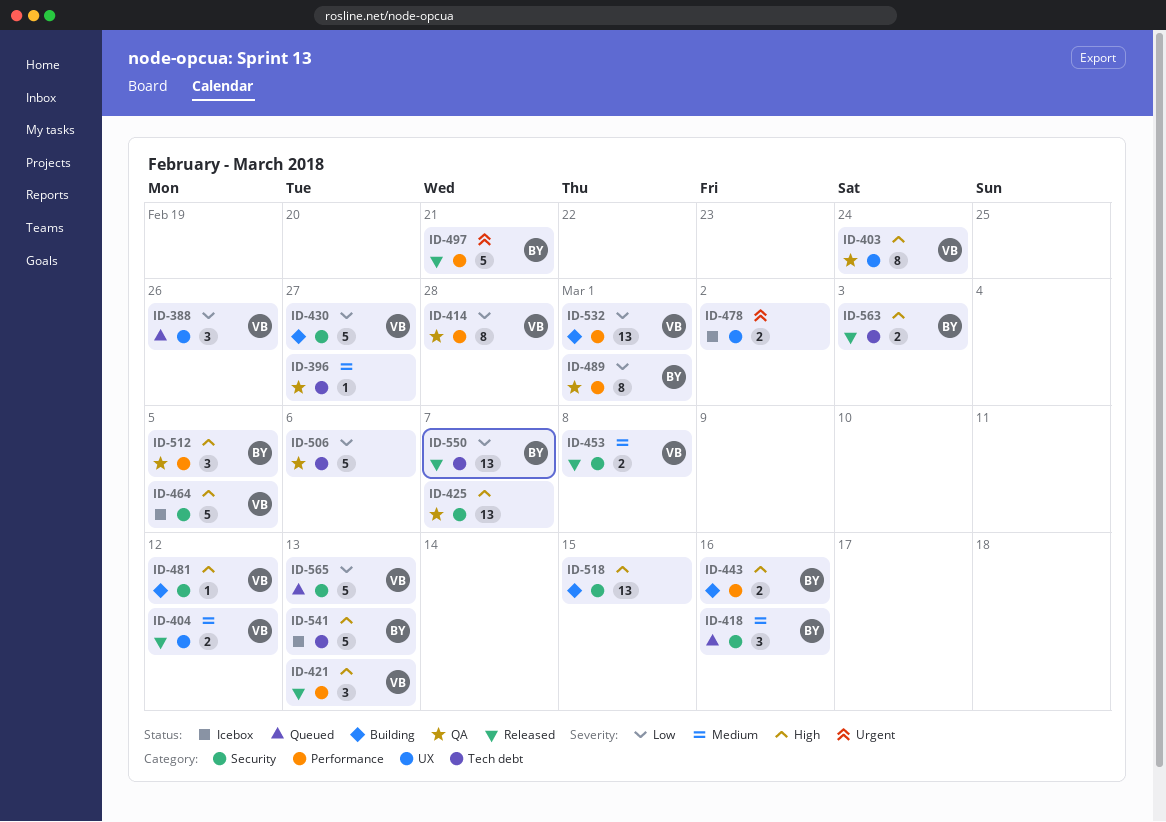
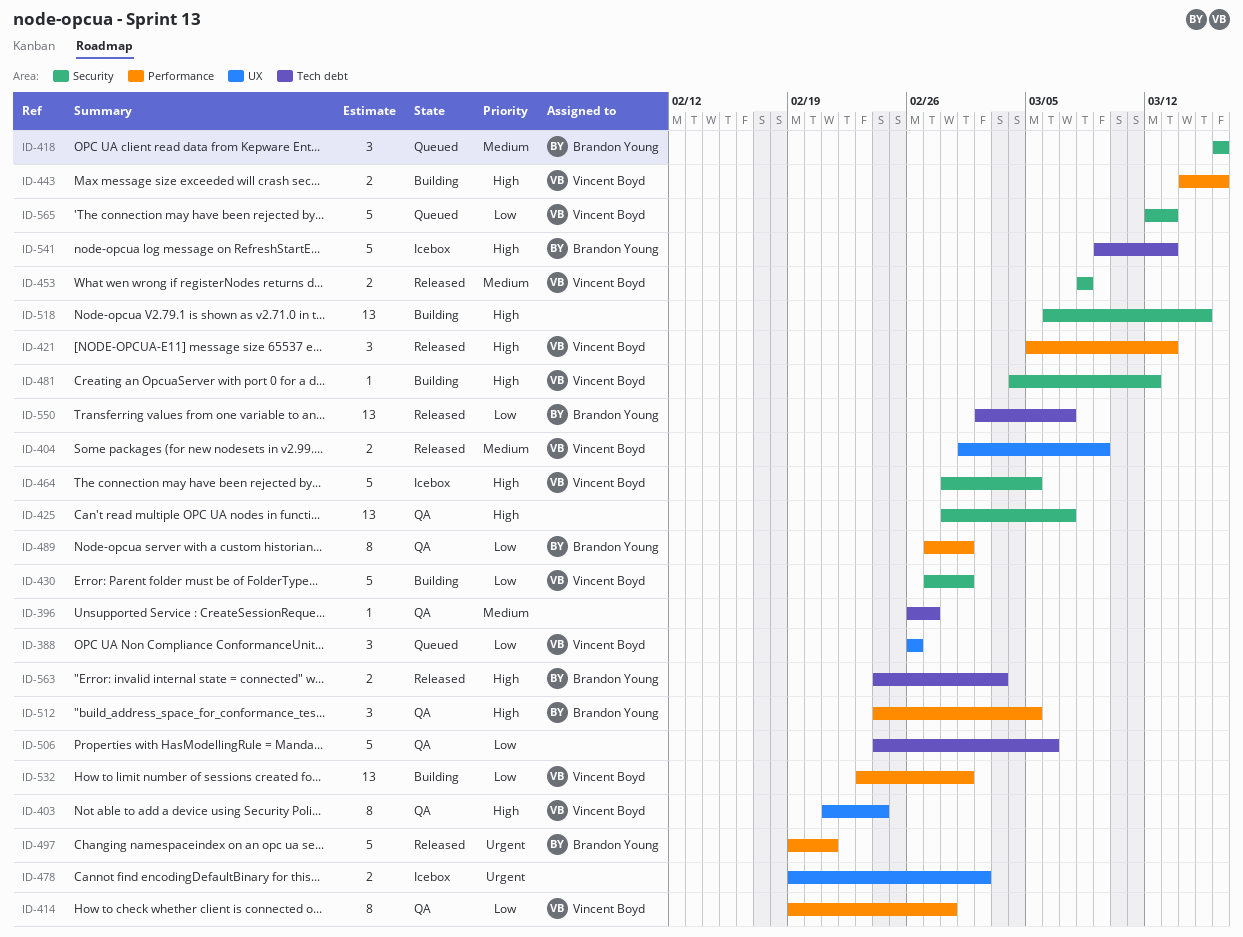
ID-404, due: Mar 12 -> Mar 9
ID-430, due: Feb 27 -> Mar 1
ID-443, owner: Brandon Young -> Vincent Boyd

